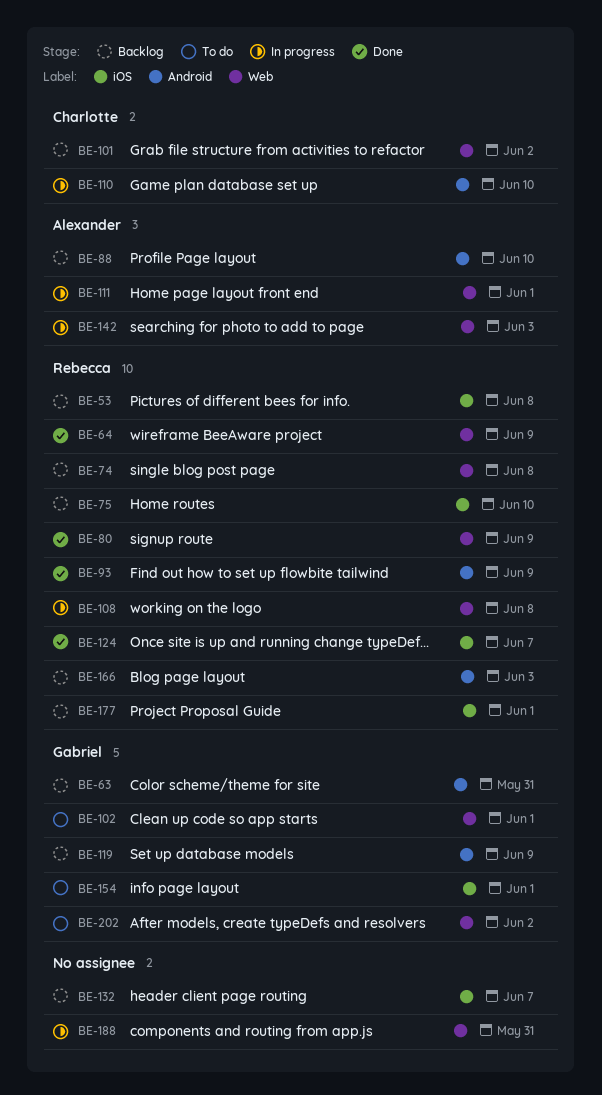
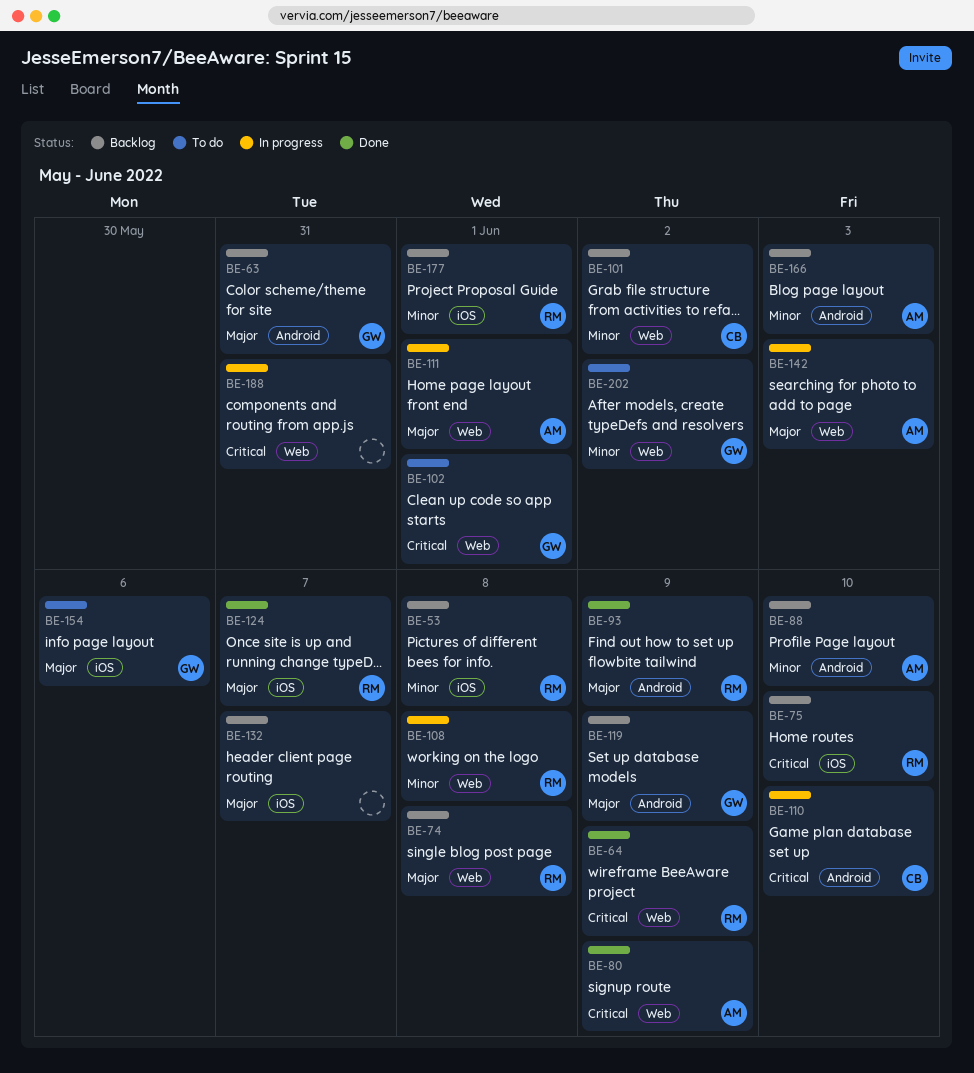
BE-80, owner: Rebecca -> Alexander
BE-154, due: Jun 1 -> Jun 6
BE-166, owner: Rebecca -> Alexander

